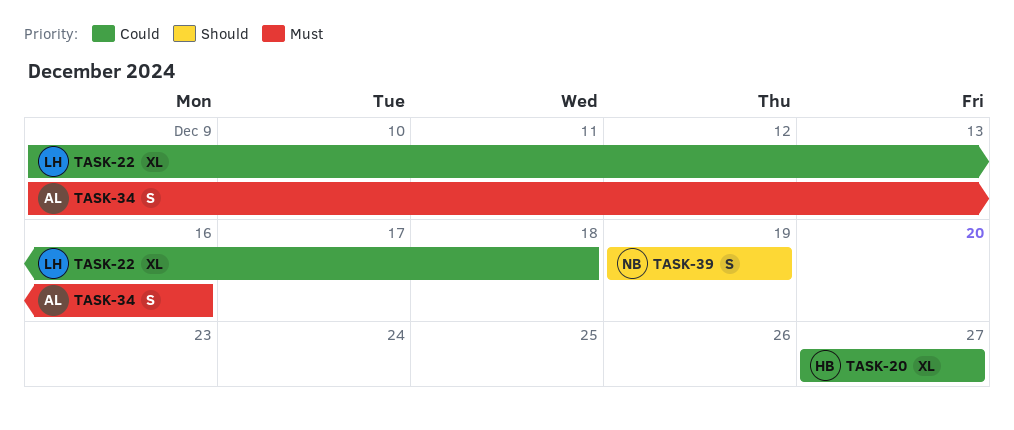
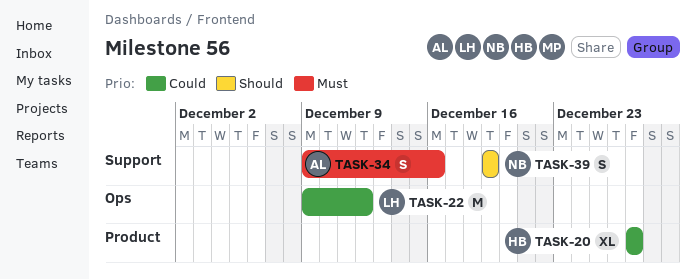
TASK-22, estimate: XL -> M
TASK-22, due: Dec 18 -> Dec 12

